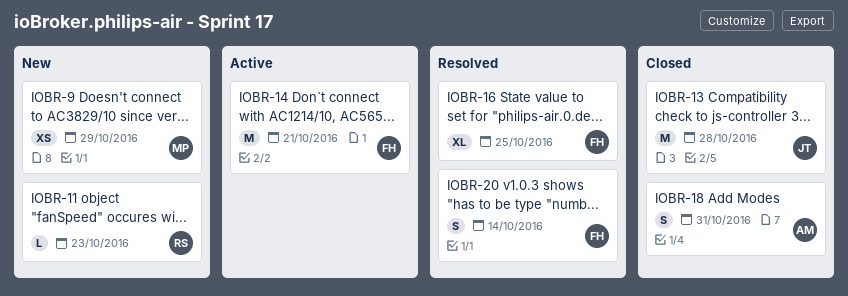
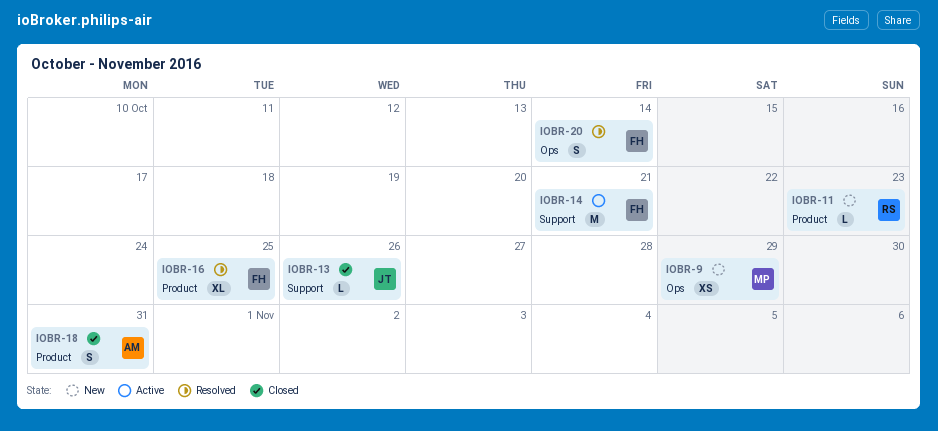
IOBR-13, estimate: M -> L
IOBR-13, due: Oct 28 -> Oct 26

